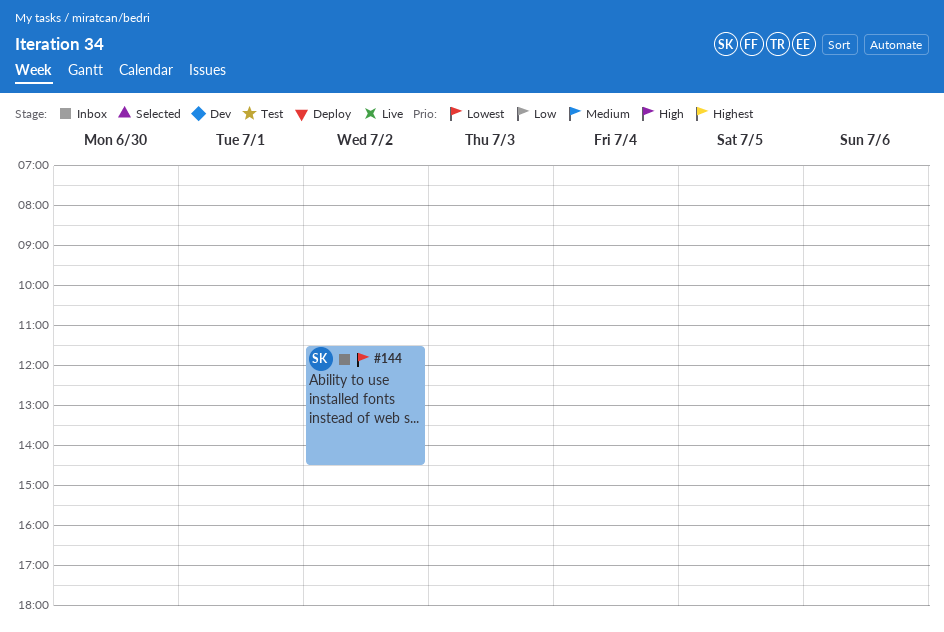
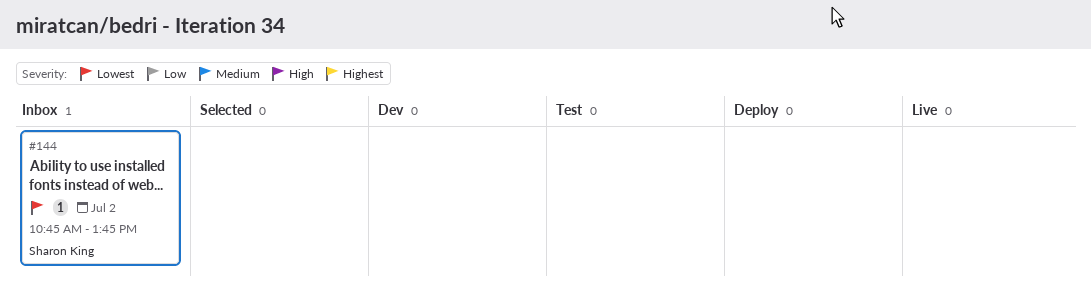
#144, begins: 11:30 -> 10:45
#144, ends: 14:30 -> 13:45

